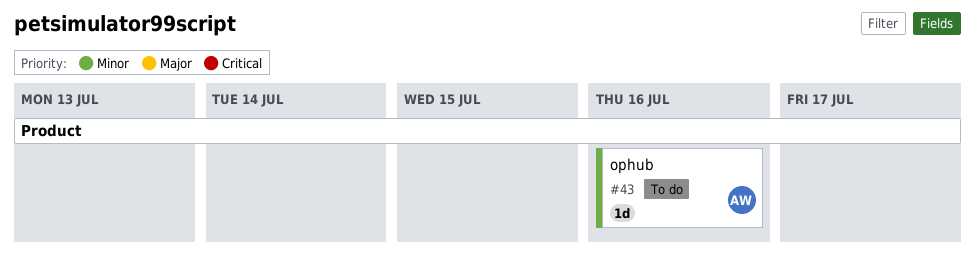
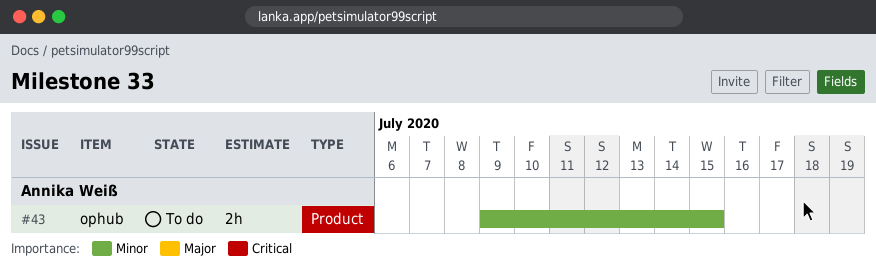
#43, estimate: 1d -> 2h
#43, due: Jul 16 -> Jul 15

